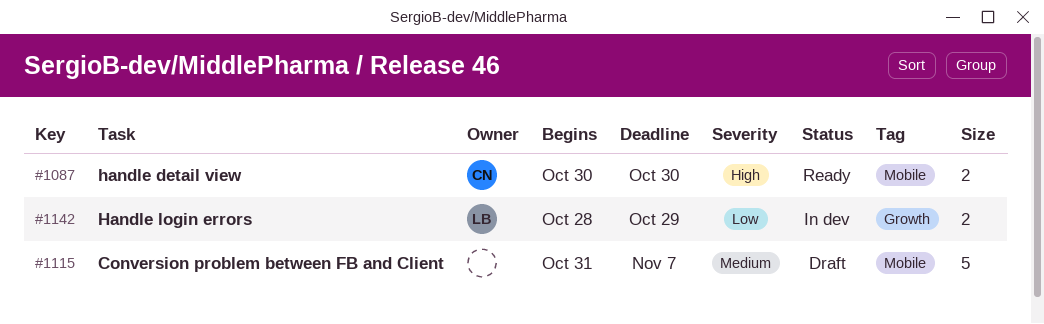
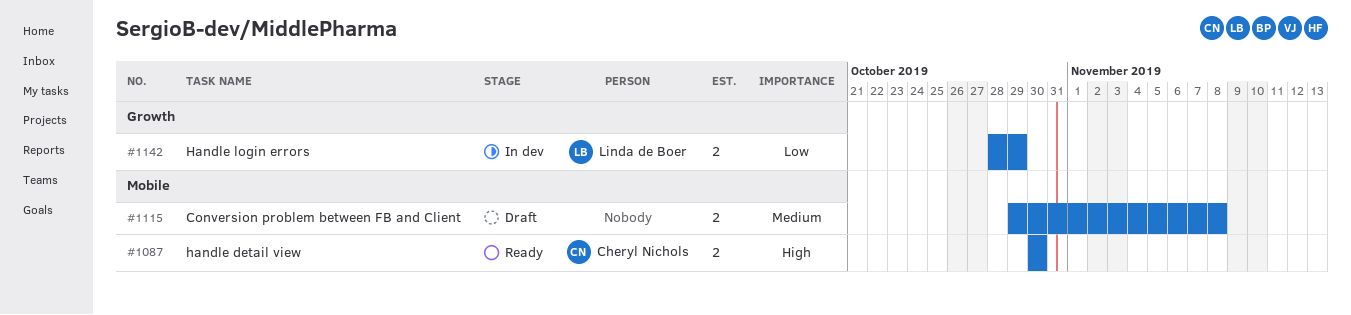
#1115, estimate: 5 -> 2
#1115, start: Oct 31 -> Oct 29
#1115, due: Nov 7 -> Nov 8

